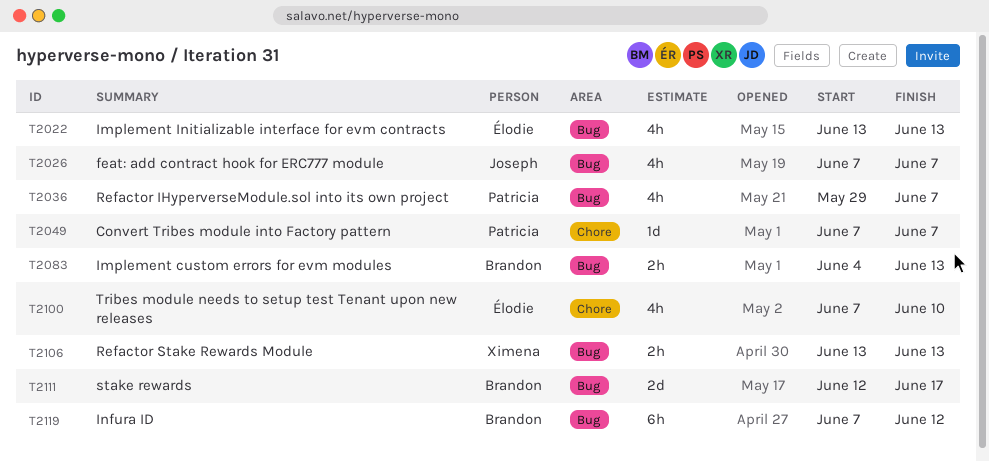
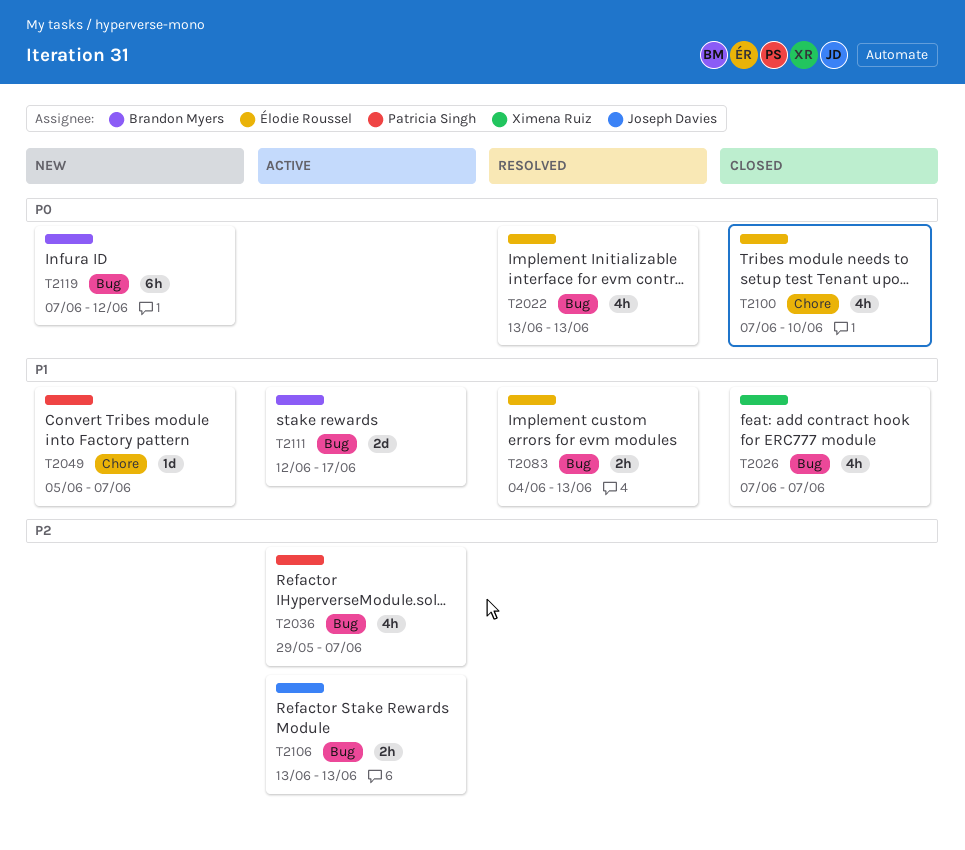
T2026, owner: Joseph Davies -> Ximena Ruiz
T2049, start: Jun 7 -> Jun 5
T2083, owner: Brandon Myers -> Élodie Roussel
T2106, owner: Ximena Ruiz -> Joseph Davies

